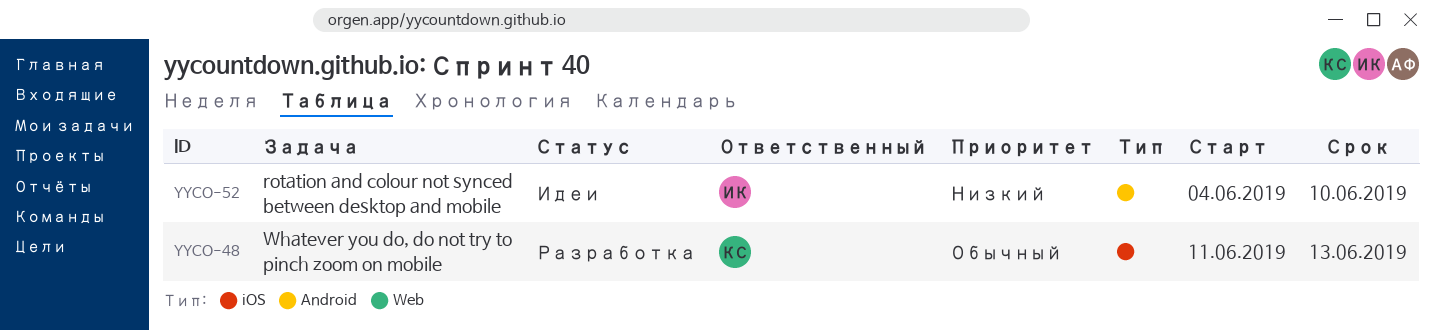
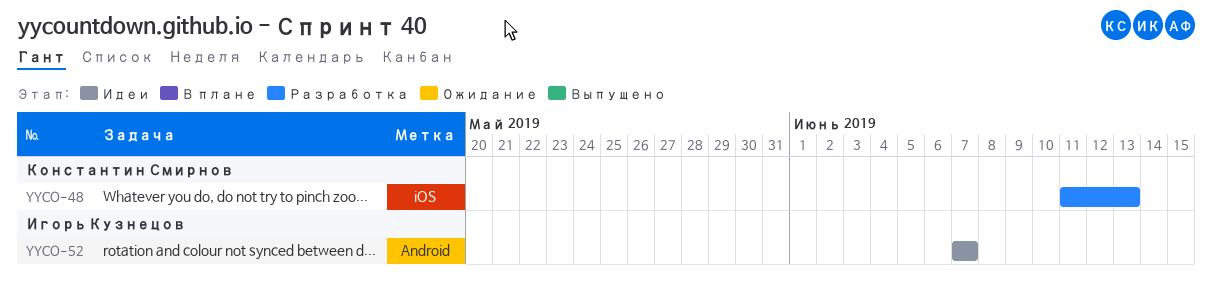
YYCO-52, start: Jun 4 -> Jun 7
YYCO-52, due: Jun 10 -> Jun 7

